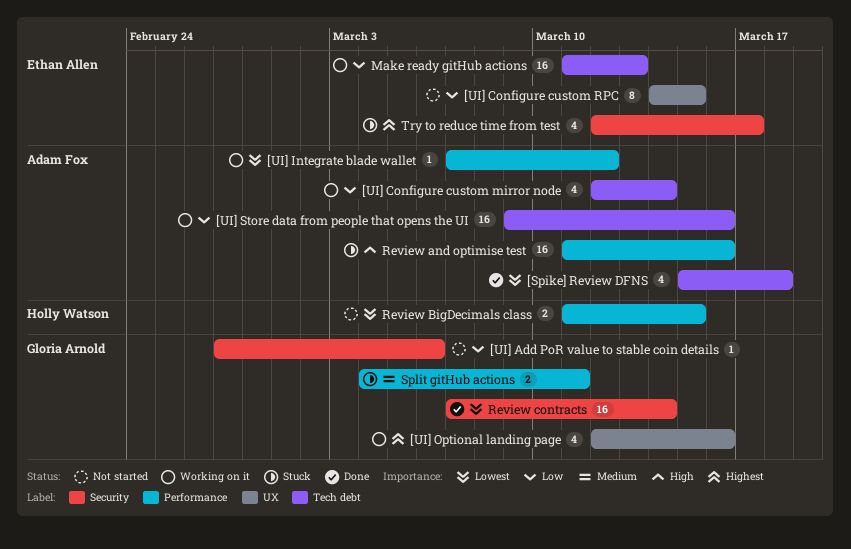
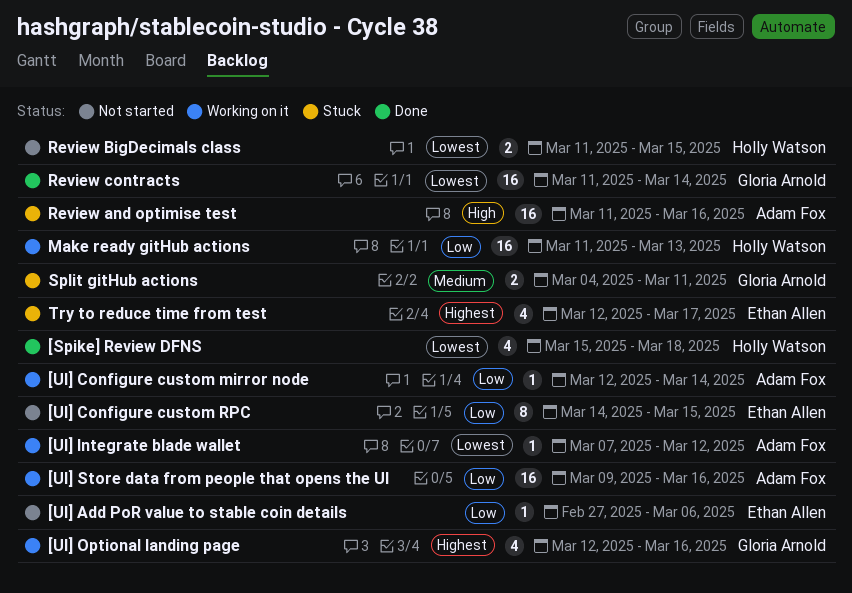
[Spike] Review DFNS, owner: Adam Fox -> Holly Watson
[UI] Add PoR value to stable coin details, owner: Gloria Arnold -> Ethan Allen
[UI] Configure custom mirror node, estimate: 4 -> 1
Make ready gitHub actions, owner: Ethan Allen -> Holly Watson
Review contracts, start: Mar 7 -> Mar 11

